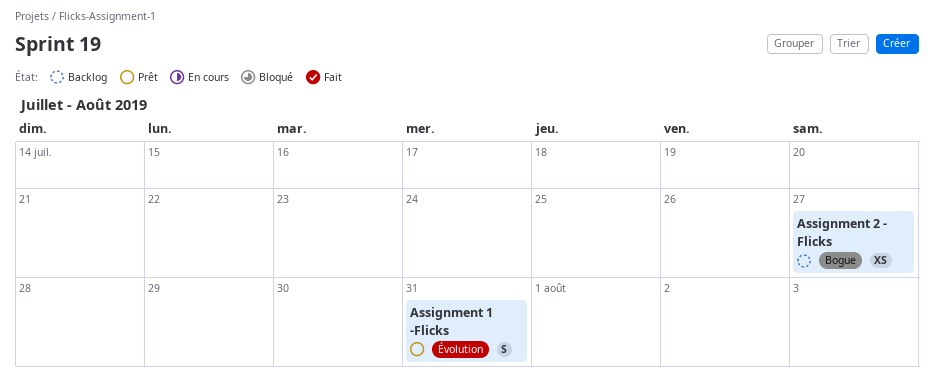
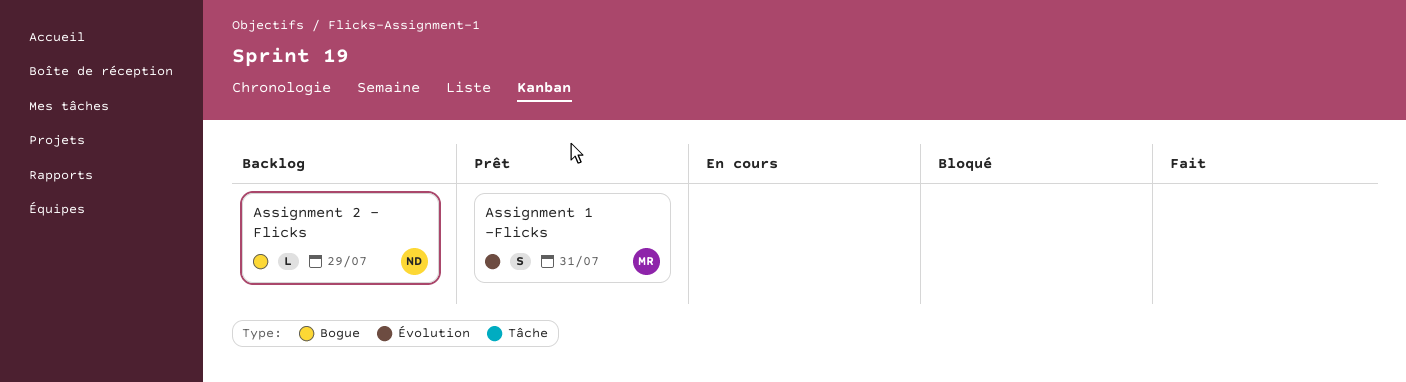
Assignment 2 - Flicks, estimate: XS -> L
Assignment 2 - Flicks, due: Jul 27 -> Jul 29

